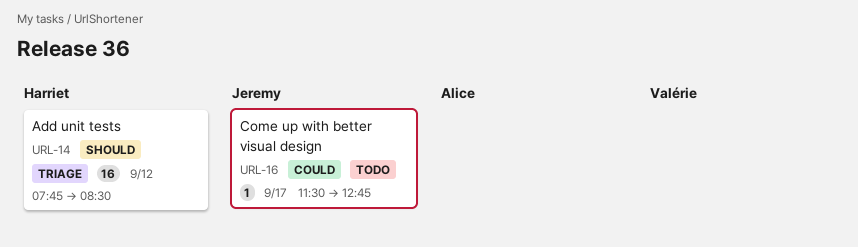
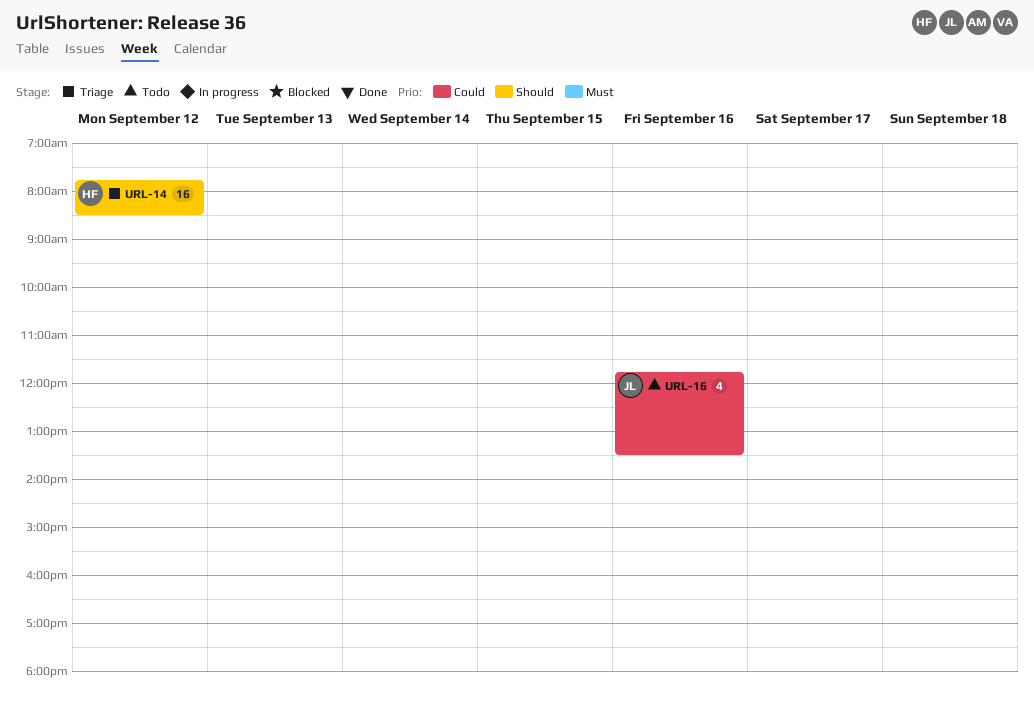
URL-16, estimate: 1 -> 4
URL-16, day: Sep 17 -> Sep 16
URL-16, begins: 11:30 -> 11:45
URL-16, ends: 12:45 -> 13:30

